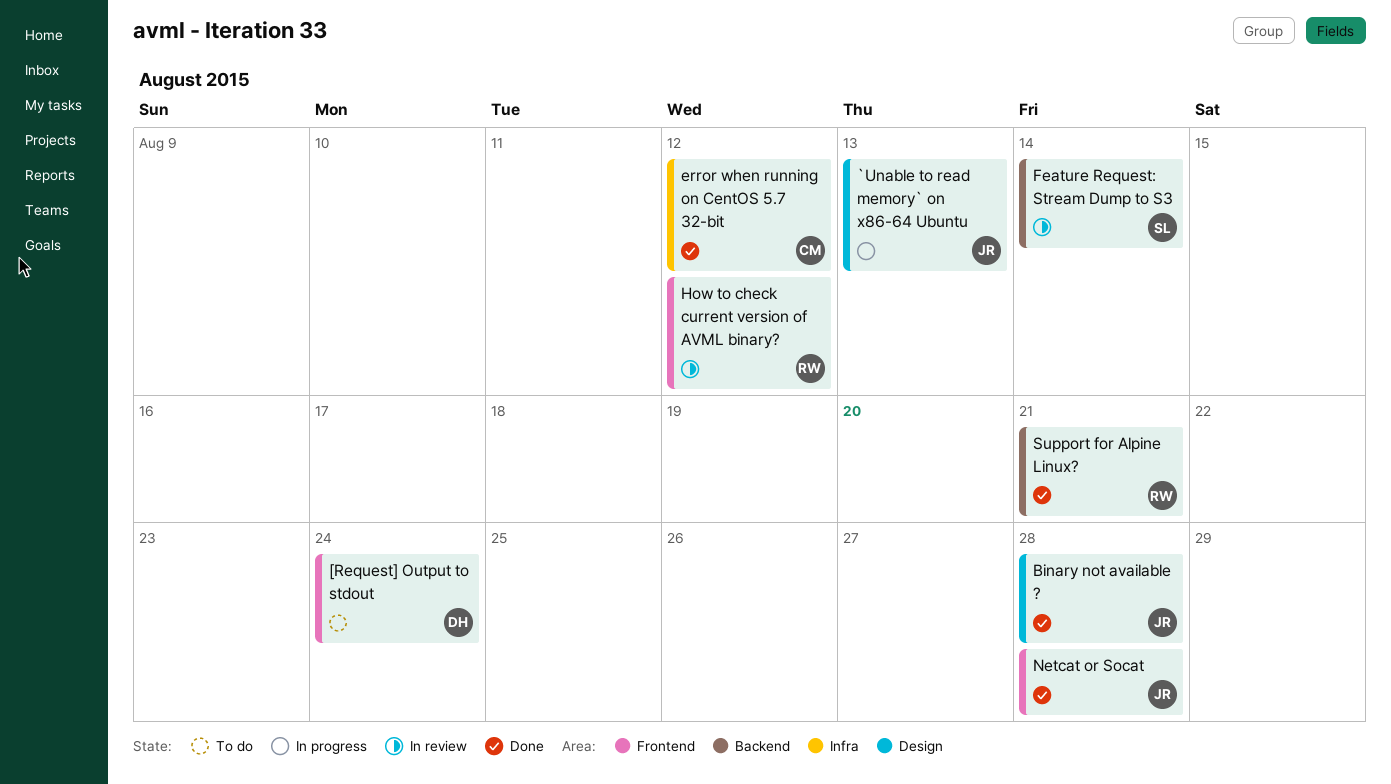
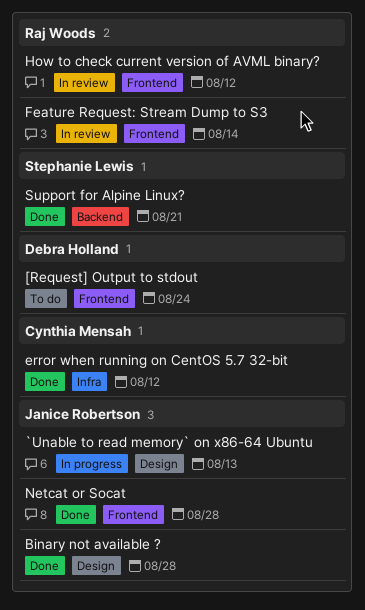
Feature Request: Stream Dump to S3, owner: Stephanie Lewis -> Raj Woods
Feature Request: Stream Dump to S3, label: Backend -> Frontend
Support for Alpine Linux?, owner: Raj Woods -> Stephanie Lewis

